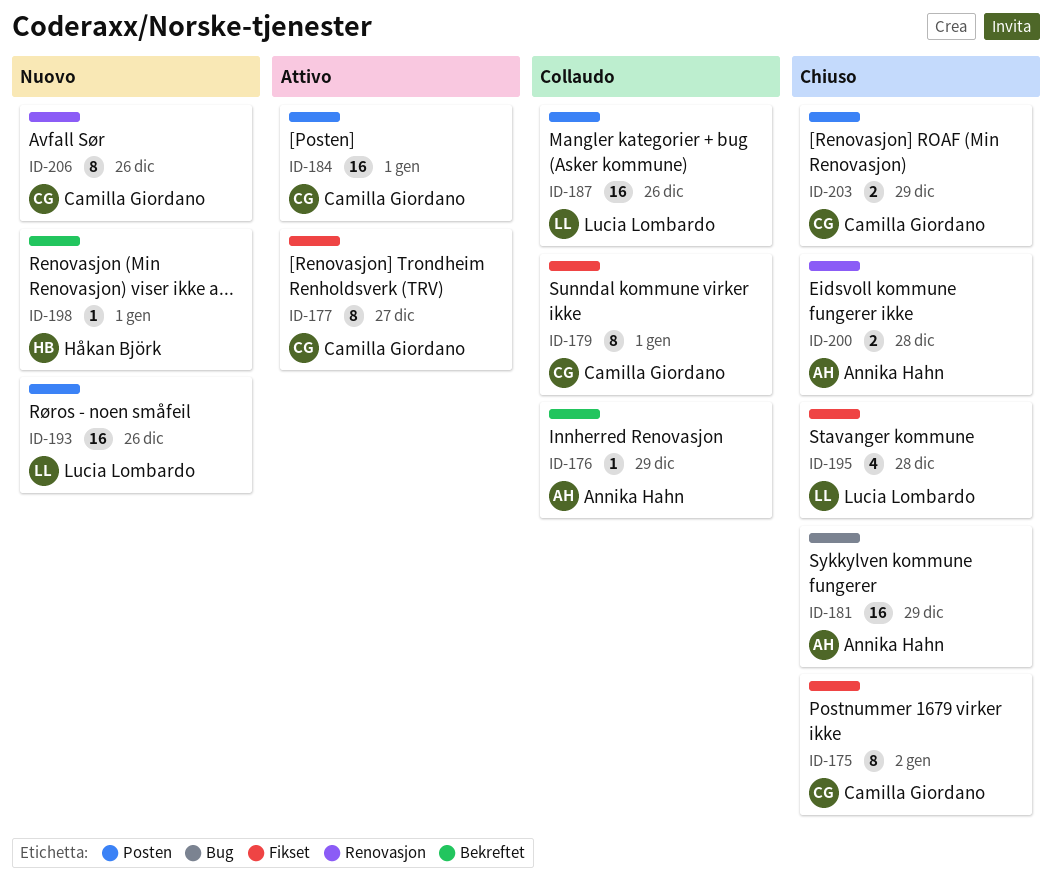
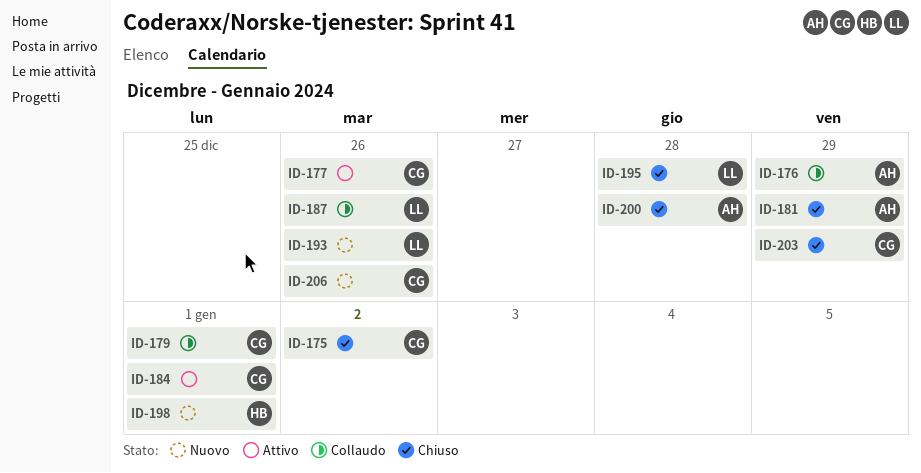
ID-177, due: Dec 27 -> Dec 26

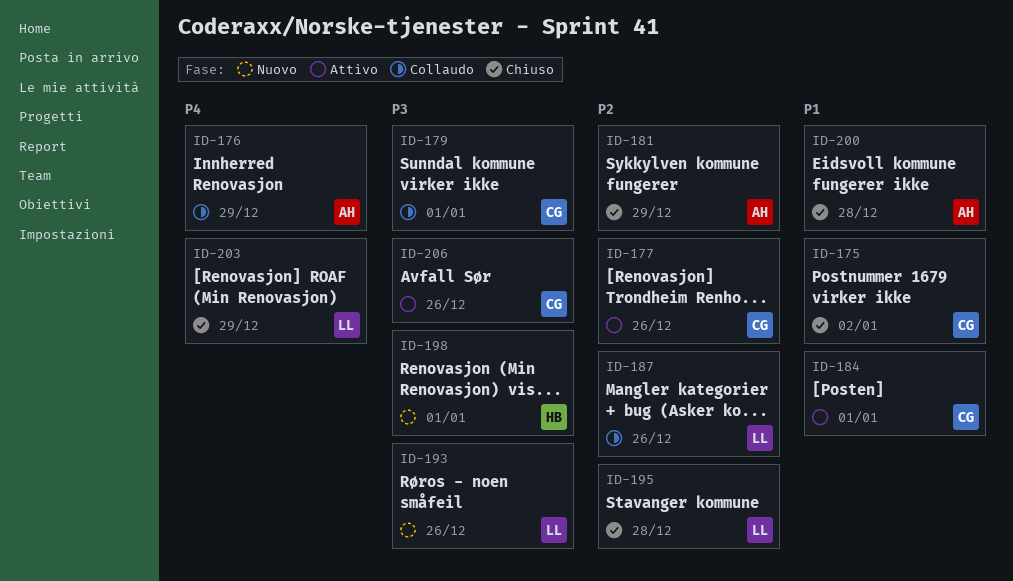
ID-203, owner: CG -> LL
ID-206, status: Nuovo -> Attivo

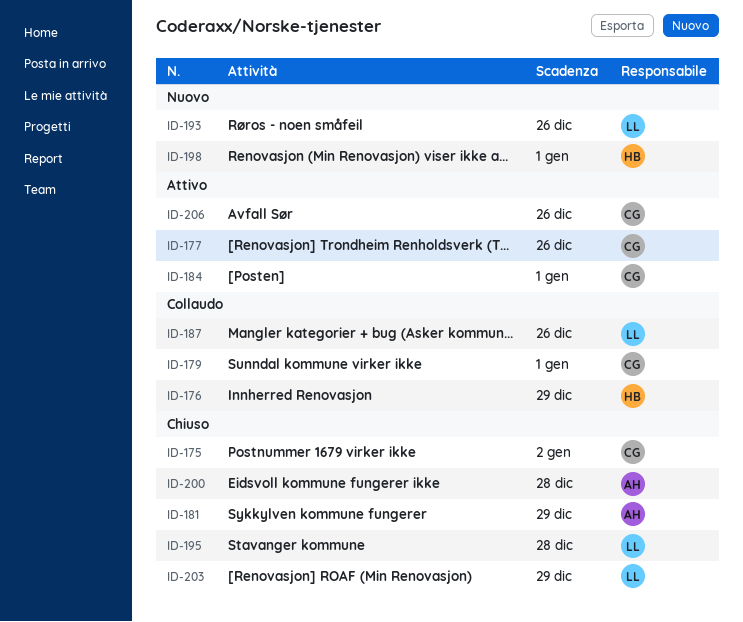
ID-176, owner: AH -> HB

